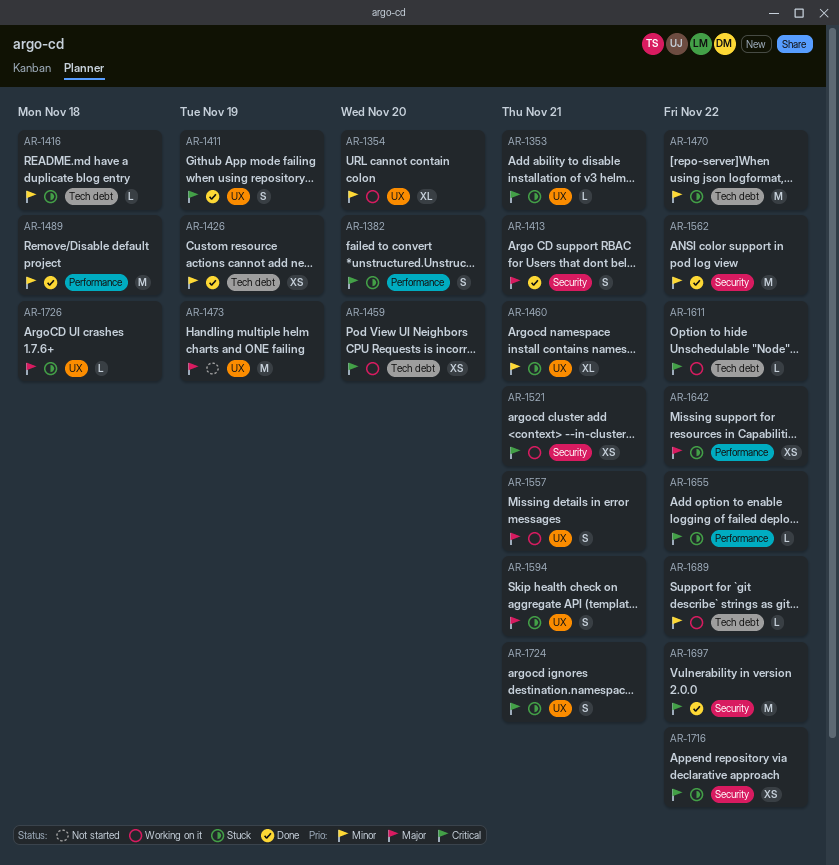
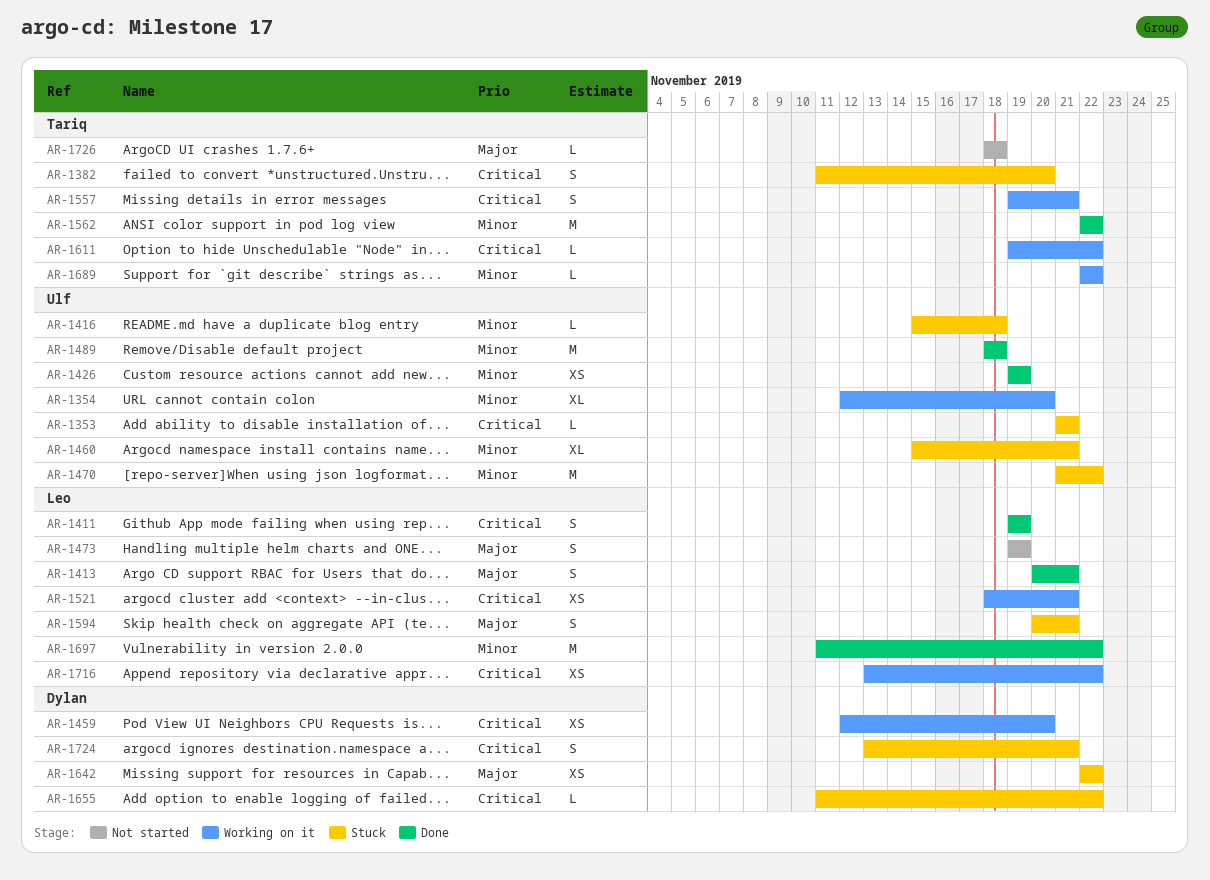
AR-1473, estimate: M -> S
AR-1557, priority: Major -> Critical
AR-1697, priority: Critical -> Minor
AR-1716, status: Stuck -> Working on it
AR-1726, status: Stuck -> Not started

